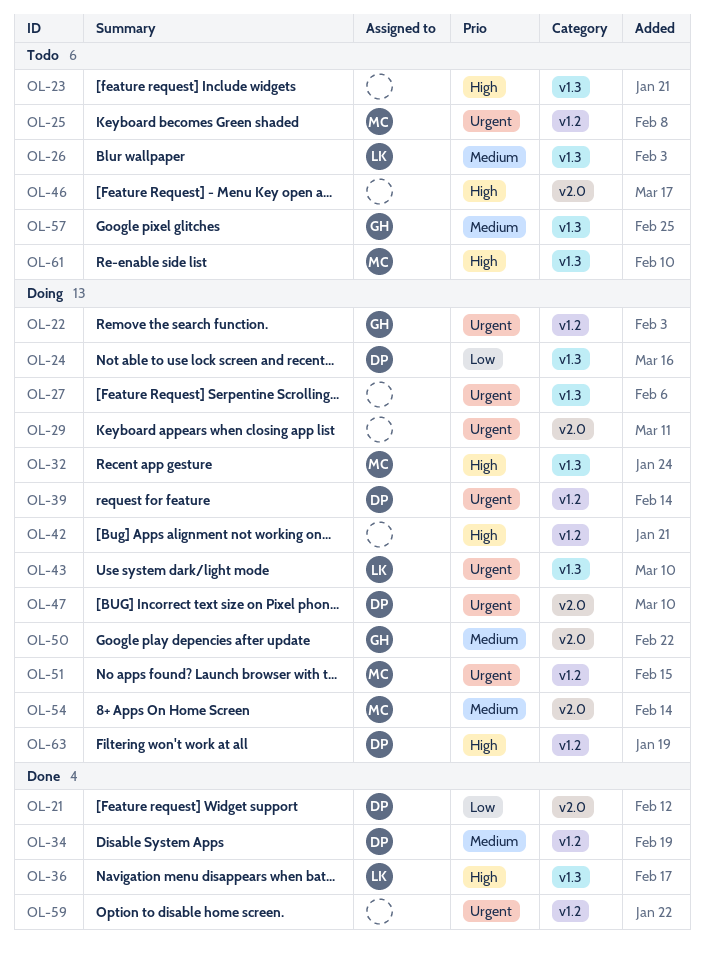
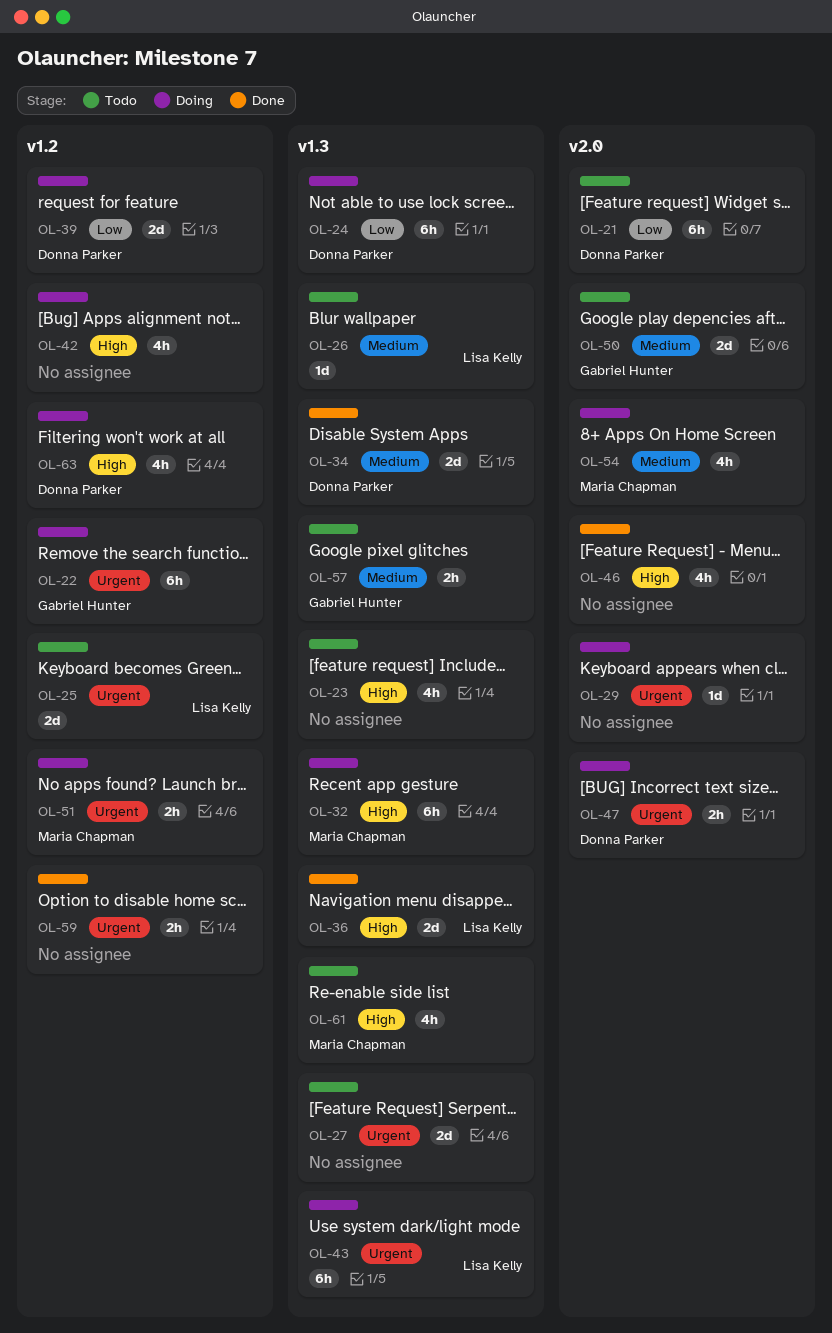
OL-21, status: Done -> Todo
OL-25, owner: Maria Chapman -> Lisa Kelly
OL-27, status: Doing -> Todo
OL-34, label: v1.2 -> v1.3
OL-39, priority: Urgent -> Low
OL-46, status: Todo -> Done
OL-50, status: Doing -> Todo

